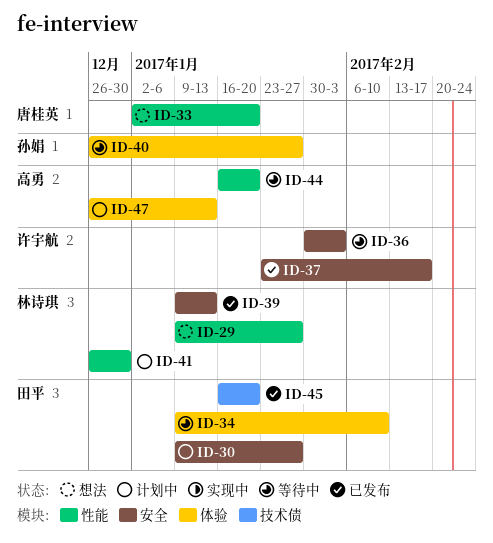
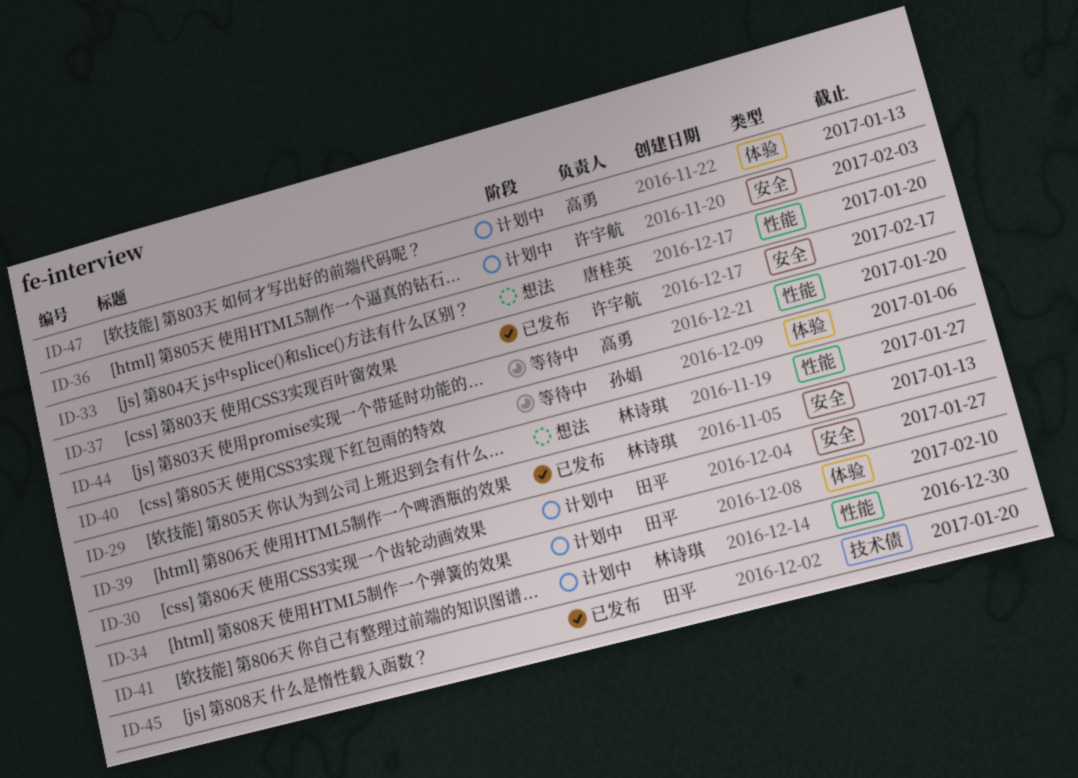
ID-34, status: 等待中 -> 计划中
ID-36, status: 等待中 -> 计划中
ID-40, due: Jan 27 -> Jan 6

